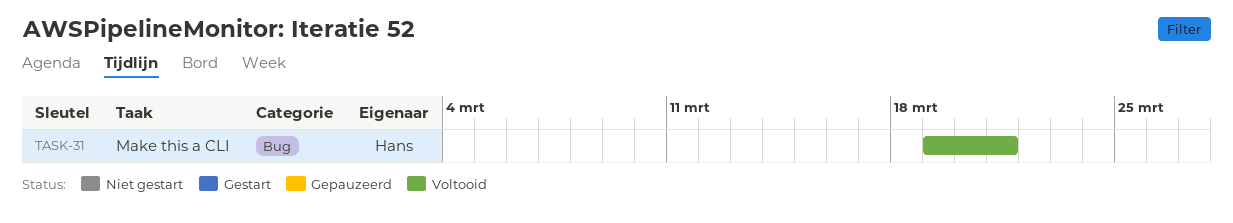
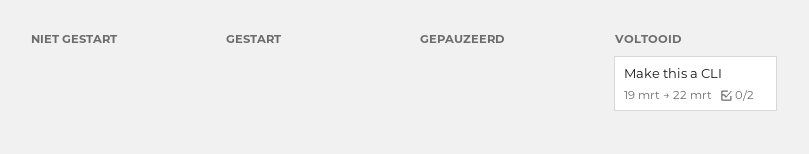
Make this a CLI, due: Mar 21 -> Mar 22

